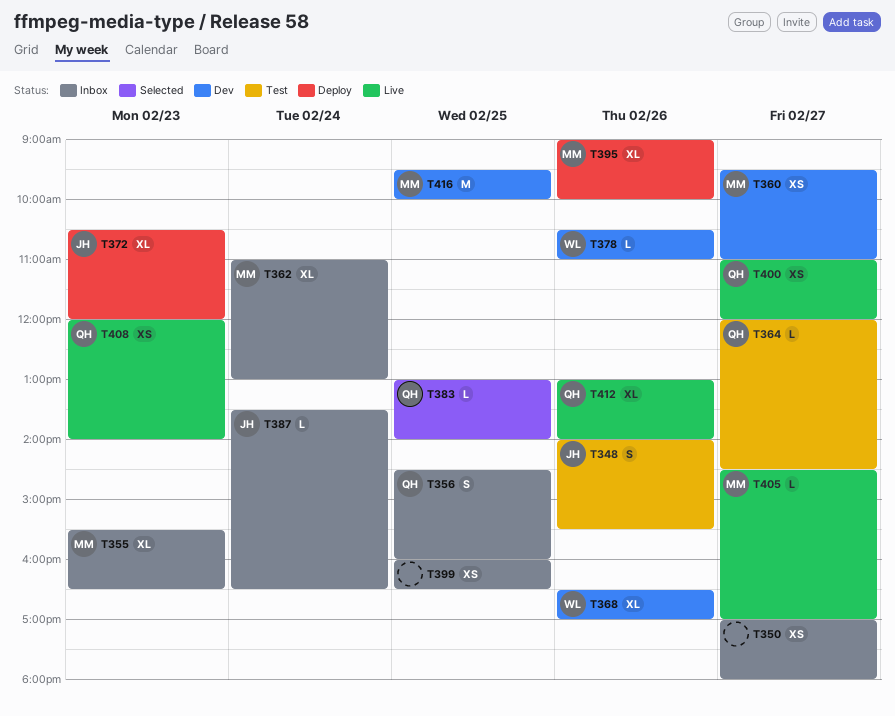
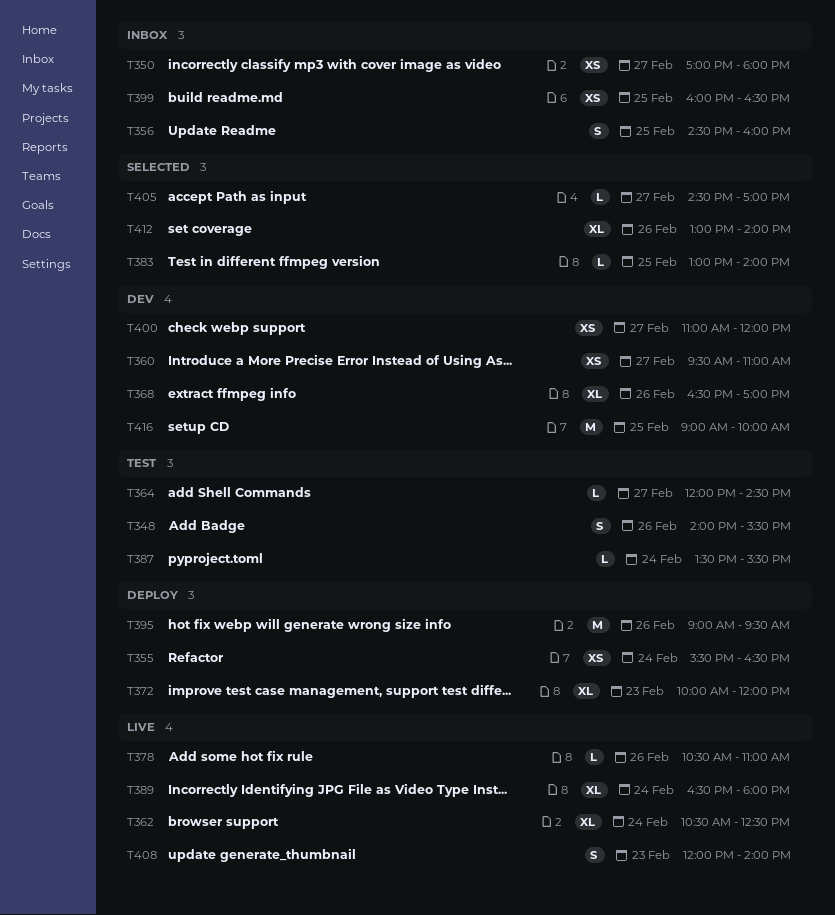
T355, status: Inbox -> Deploy
T355, estimate: XL -> XS
T355, day: Feb 23 -> Feb 24
T362, status: Inbox -> Live
T362, begins: 11:00 -> 10:30
T362, ends: 13:00 -> 12:30
T372, begins: 10:30 -> 10:00
T378, status: Dev -> Live
T387, status: Inbox -> Test
T387, ends: 16:30 -> 15:30
T389: none -> present
T395, estimate: XL -> M
T395, ends: 10:00 -> 09:30
T400, status: Live -> Dev
T405, status: Live -> Selected
T408, estimate: XS -> S
T412, status: Live -> Selected
T416, begins: 09:30 -> 09:00

